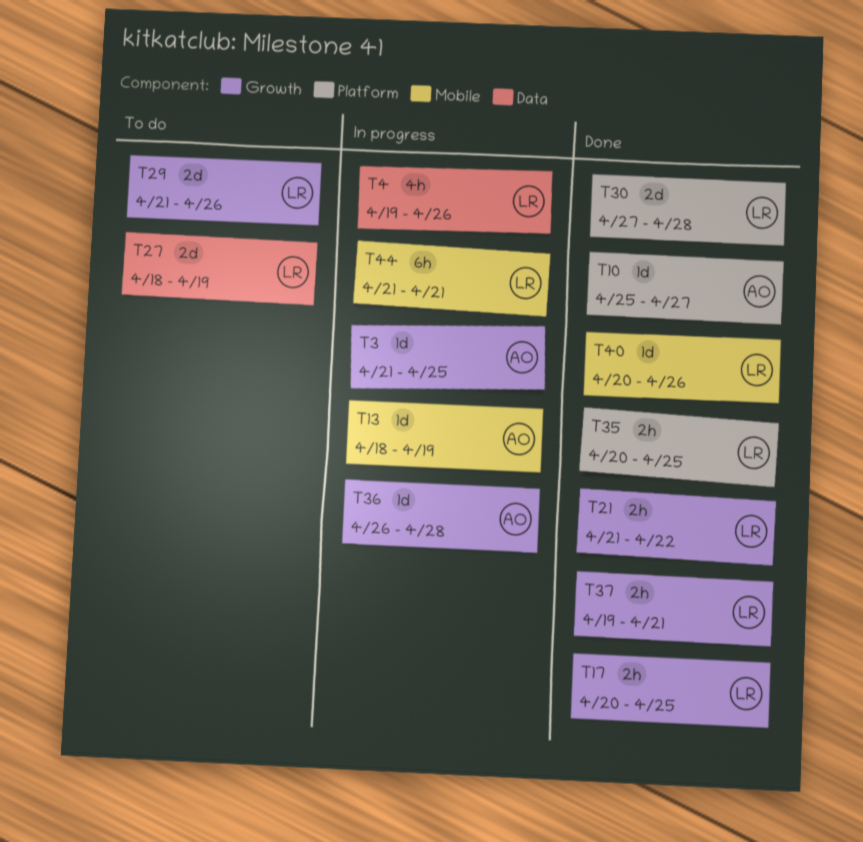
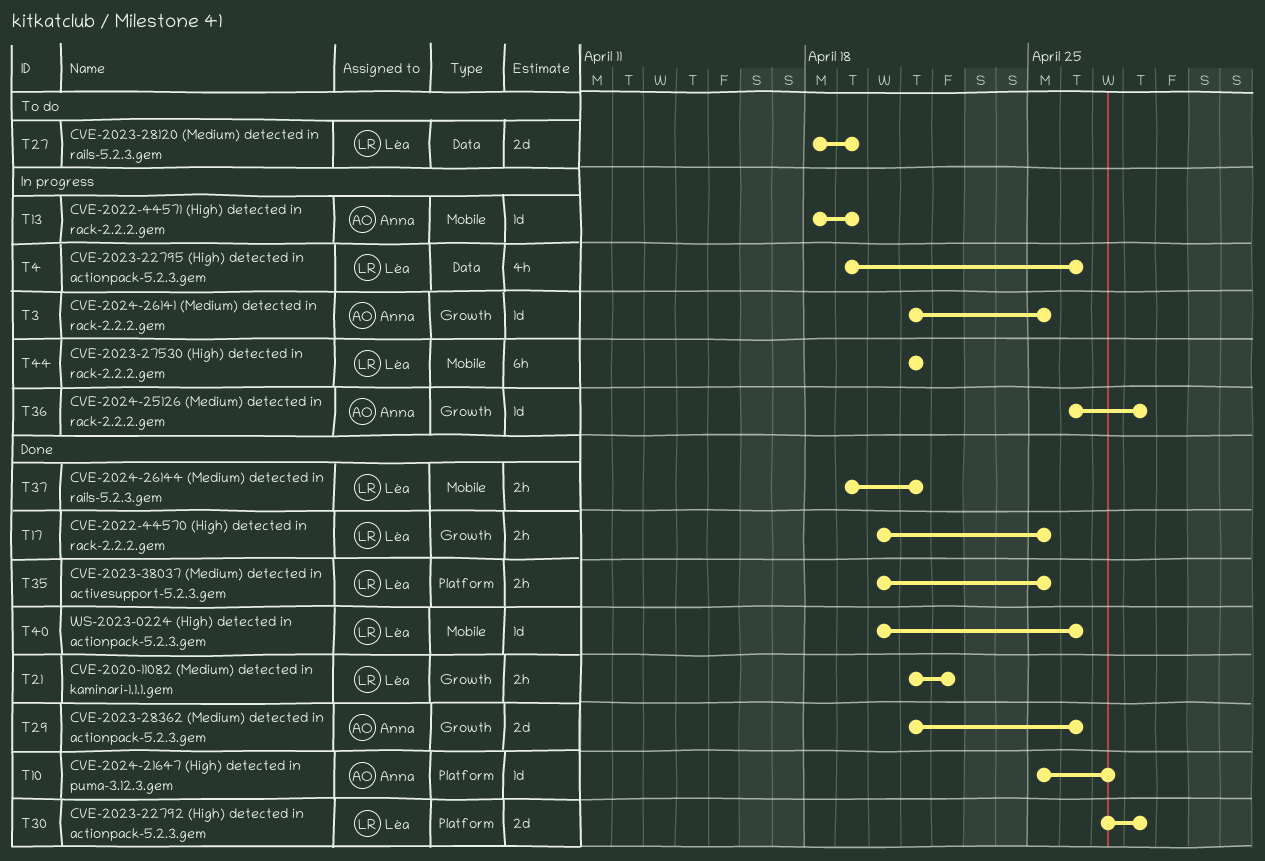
T29, status: To do -> Done
T29, owner: Léa -> Anna
T37, label: Growth -> Mobile

